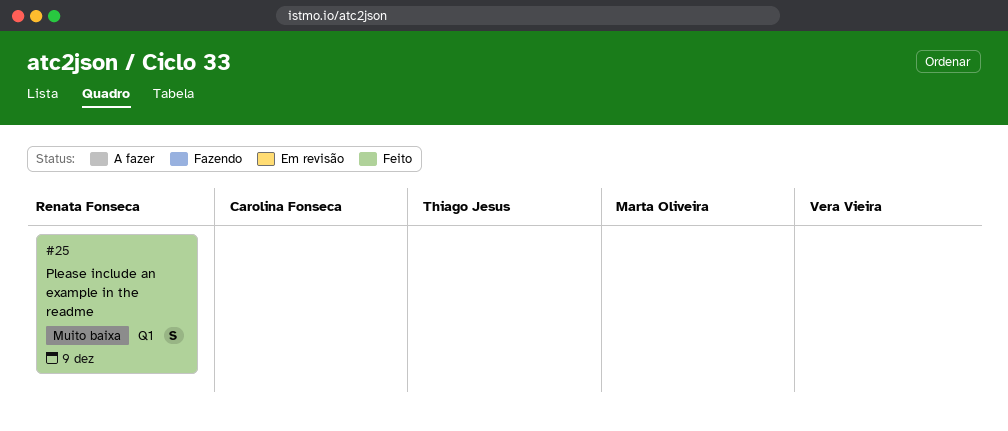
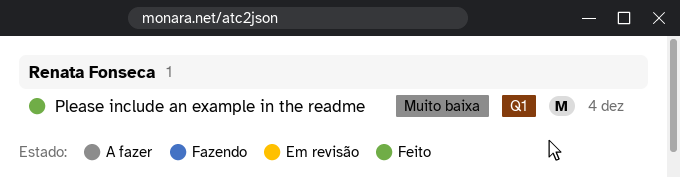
Please include an example in the readme, estimate: S -> M
Please include an example in the readme, due: Dec 9 -> Dec 4

